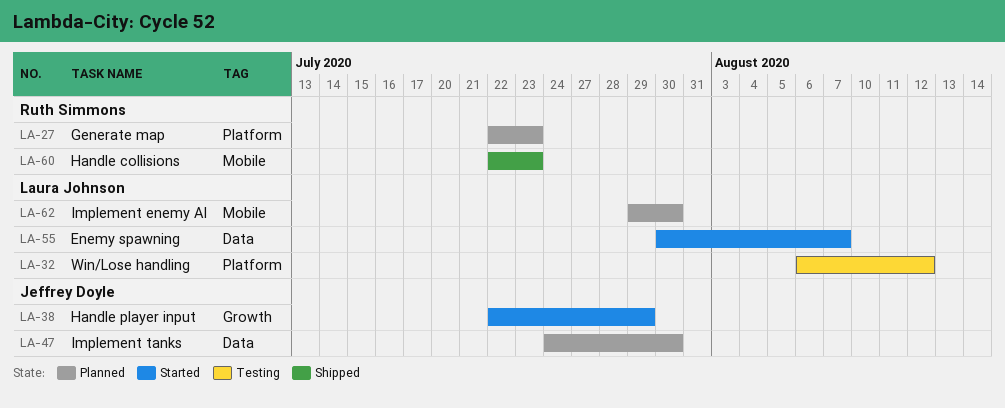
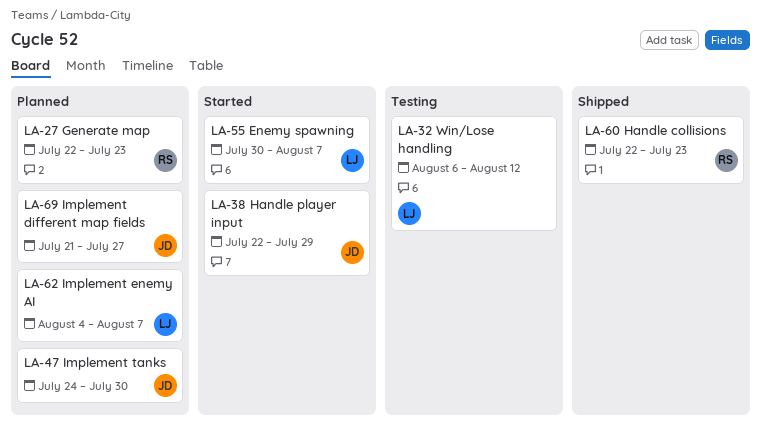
LA-62, start: Jul 29 -> Aug 4
LA-62, due: Jul 30 -> Aug 7
LA-69: none -> present

